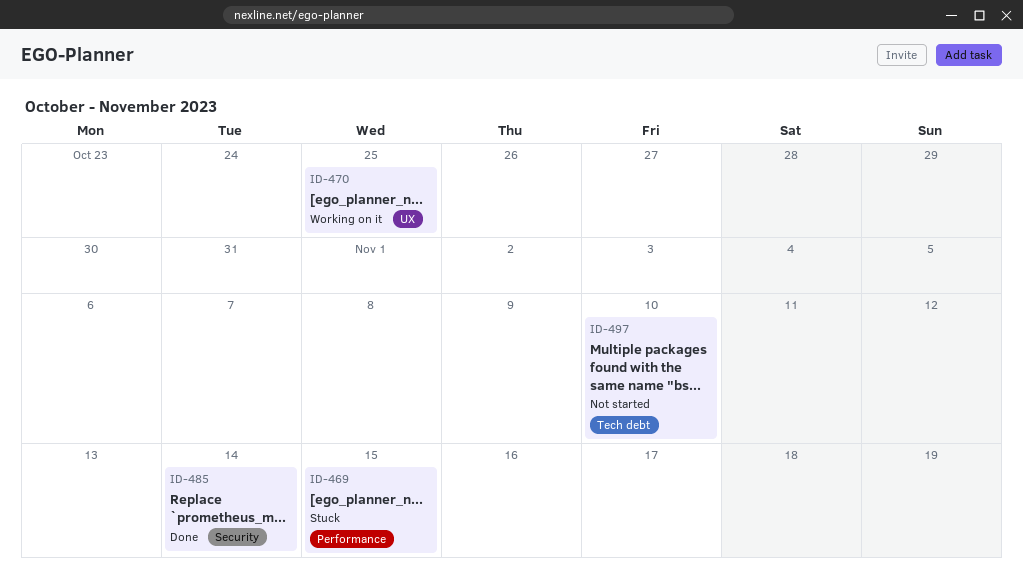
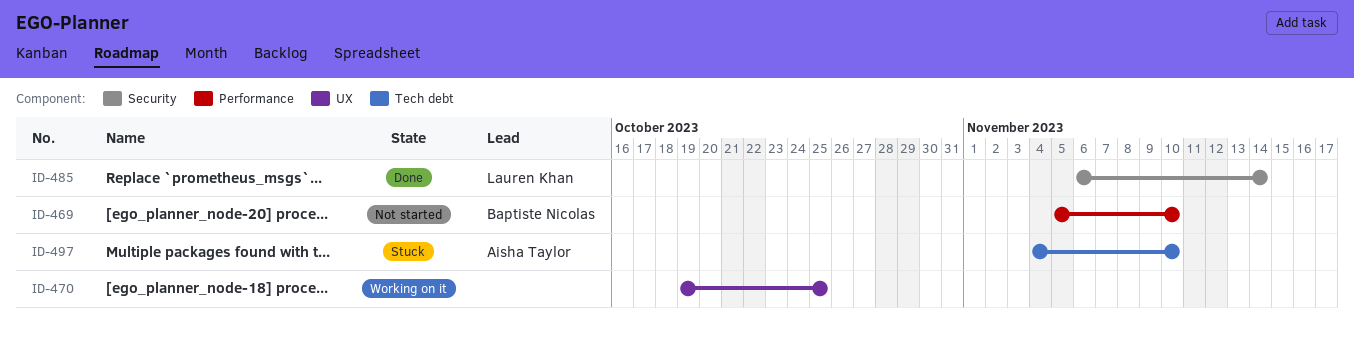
ID-469, status: Stuck -> Not started
ID-469, due: Nov 15 -> Nov 10
ID-497, status: Not started -> Stuck

